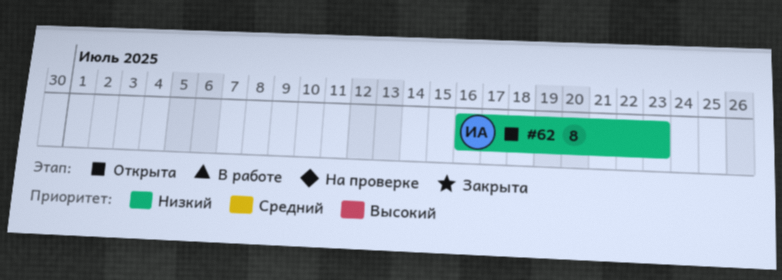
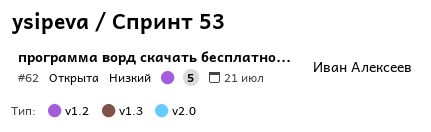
#62, estimate: 8 -> 5
#62, due: Jul 23 -> Jul 21

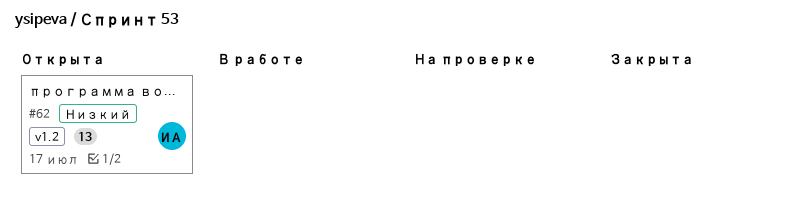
#62, estimate: 5 -> 13
#62, due: Jul 21 -> Jul 17

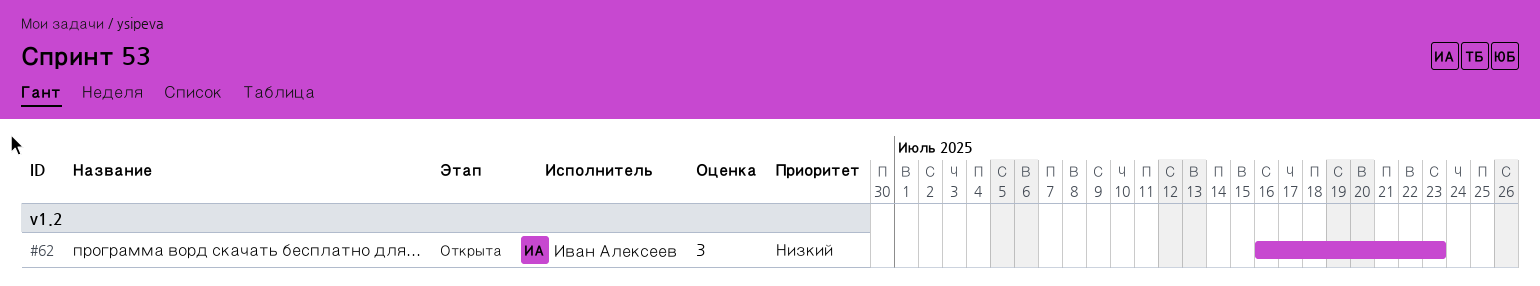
#62, estimate: 13 -> 3
#62, due: Jul 17 -> Jul 23

